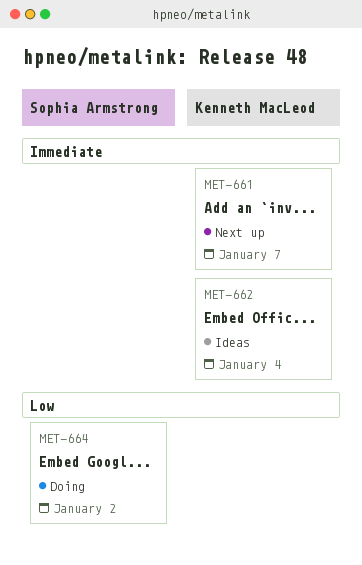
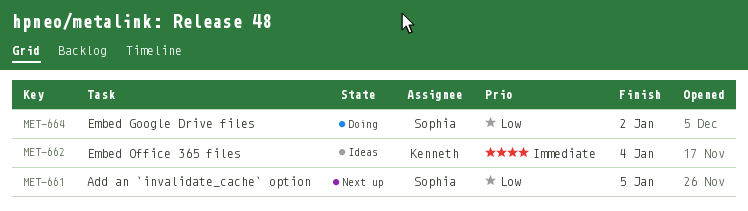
MET-661, owner: Kenneth MacLeod -> Sophia Armstrong
MET-661, priority: Immediate -> Low
MET-661, due: Jan 7 -> Jan 5

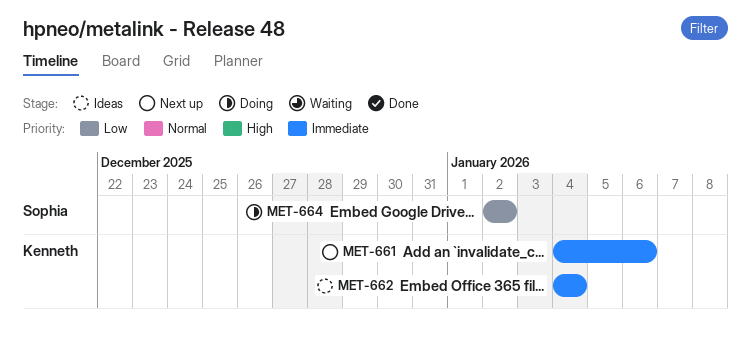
MET-661, owner: Sophia -> Kenneth
MET-661, priority: Low -> Immediate
MET-661, due: Jan 5 -> Jan 6

